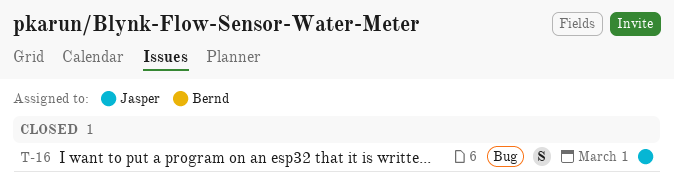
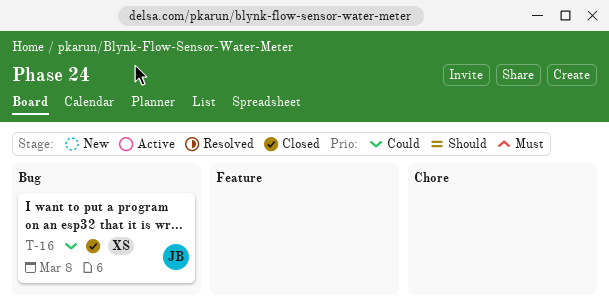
T-16, estimate: S -> XS
T-16, due: Mar 1 -> Mar 8

